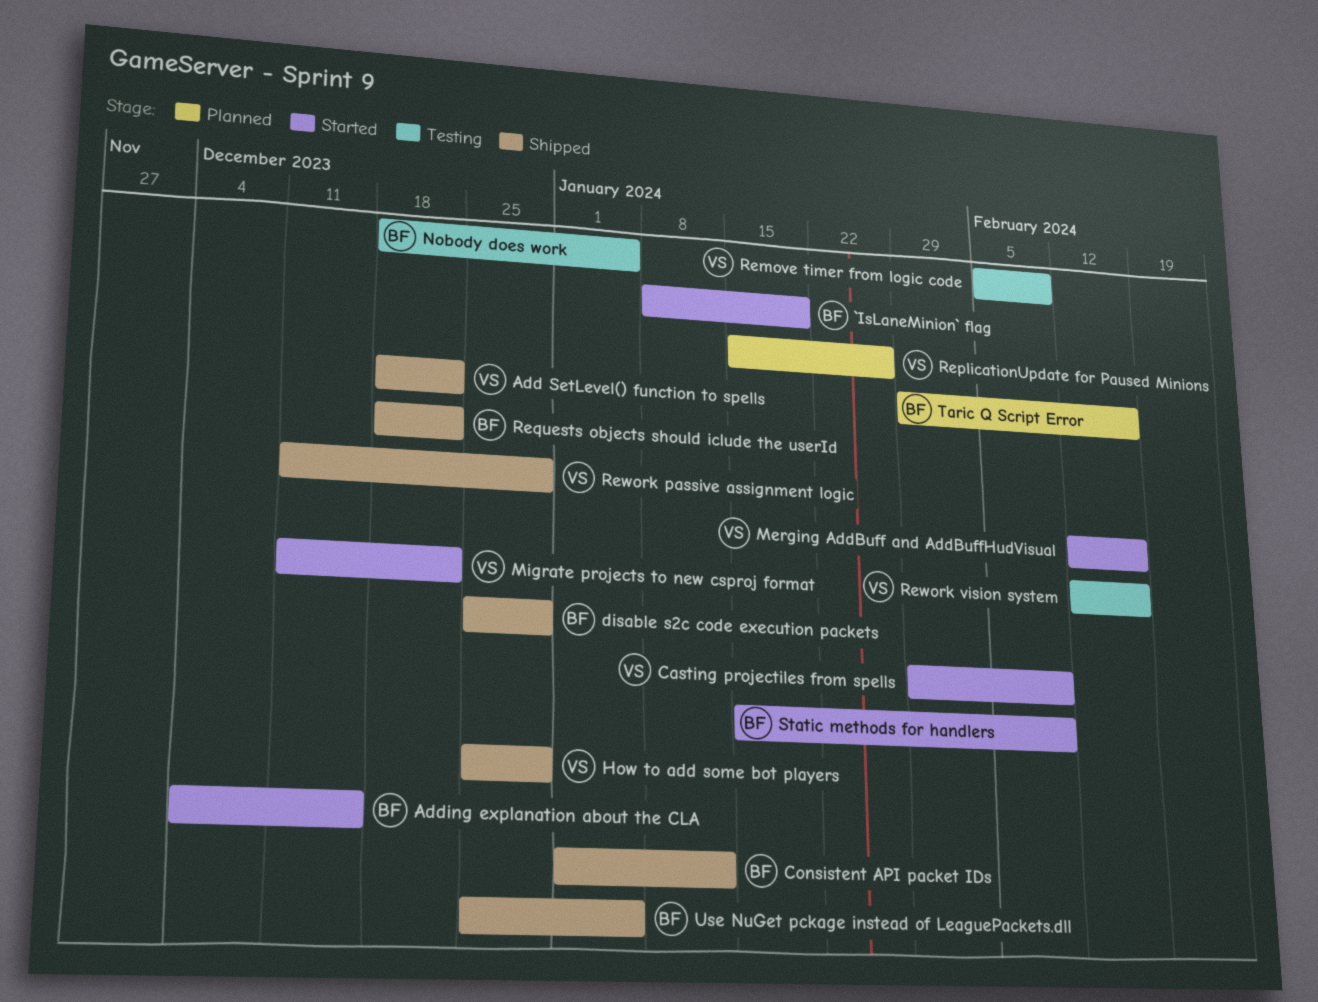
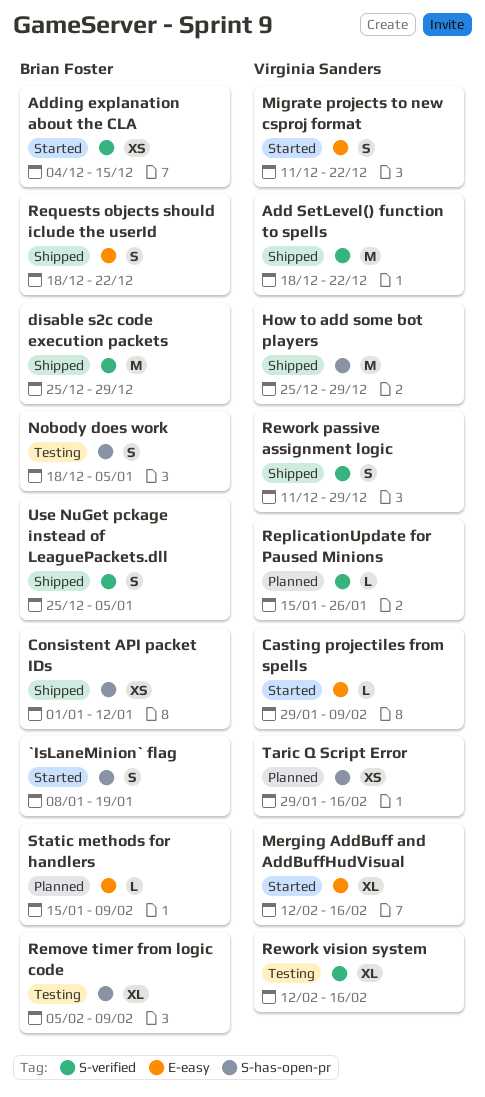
Remove timer from logic code, owner: Virginia Sanders -> Brian Foster
Static methods for handlers, status: Started -> Planned
Taric Q Script Error, owner: Brian Foster -> Virginia Sanders

